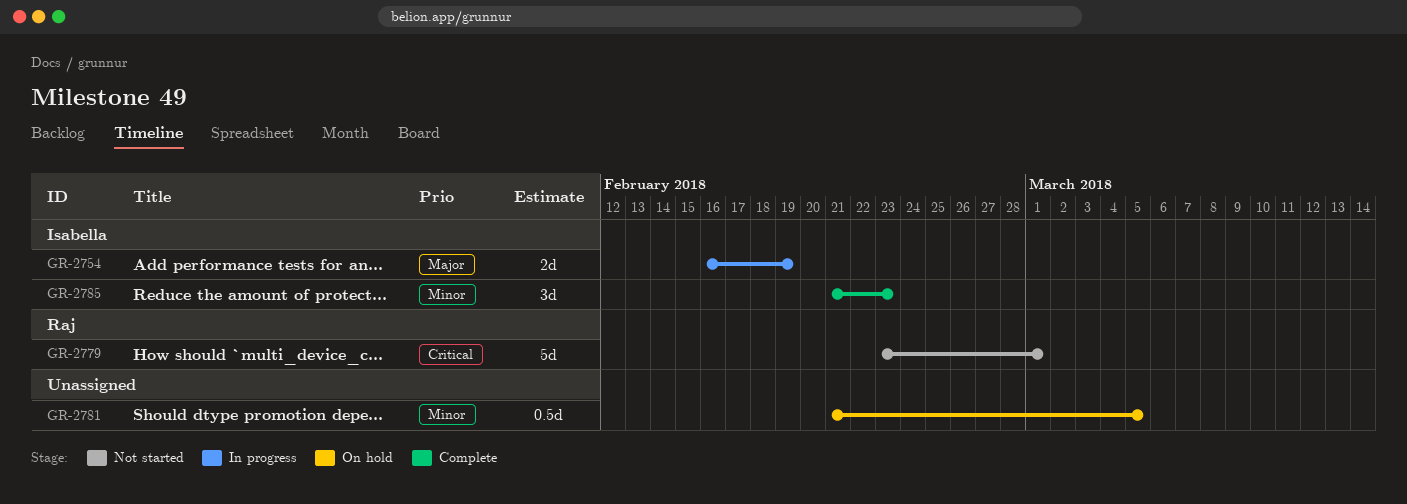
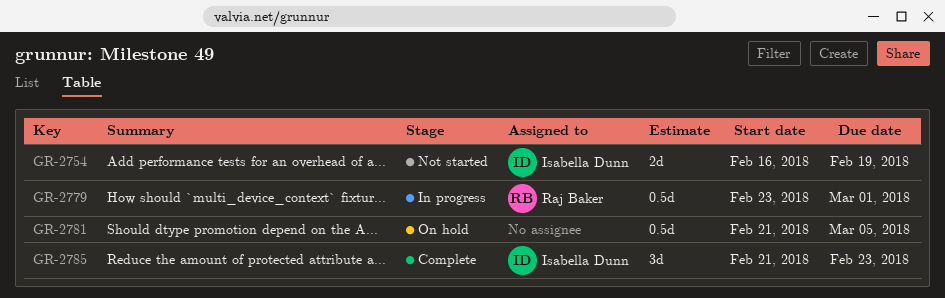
GR-2754, status: In progress -> Not started
GR-2779, status: Not started -> In progress
GR-2779, estimate: 5d -> 0.5d

